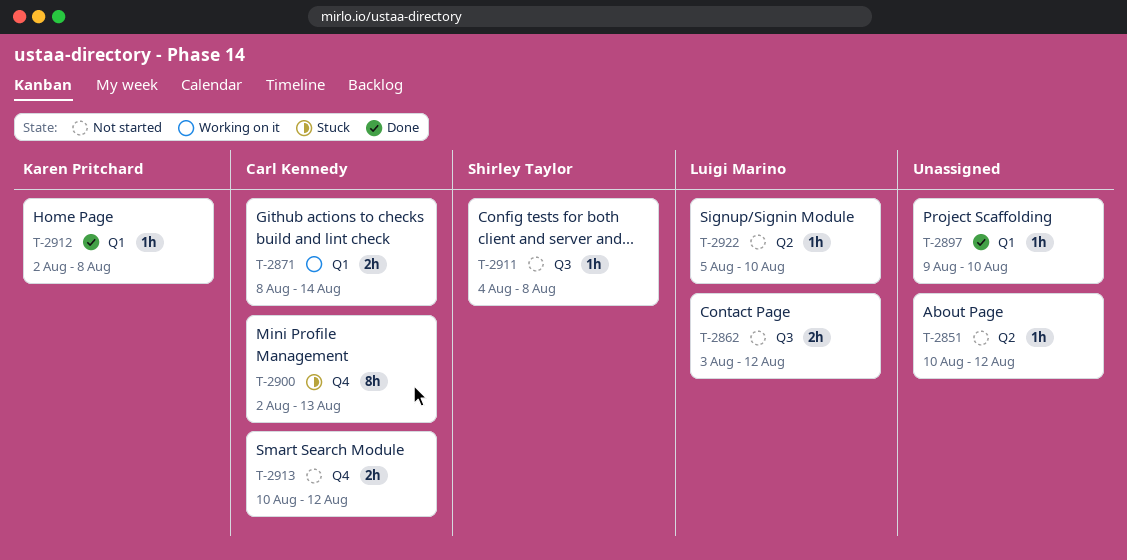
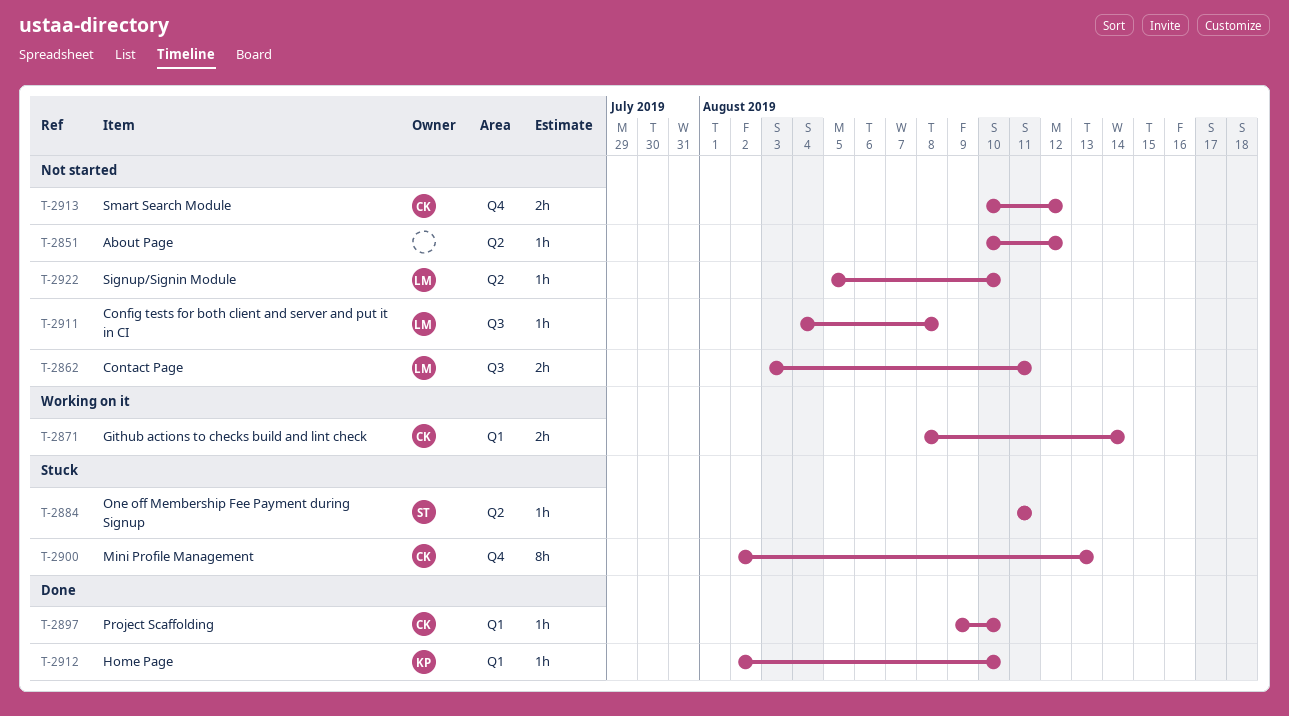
T-2862, due: Aug 12 -> Aug 11
T-2884: none -> present
T-2897, owner: none -> Carl Kennedy
T-2911, owner: Shirley Taylor -> Luigi Marino
T-2912, due: Aug 8 -> Aug 10

